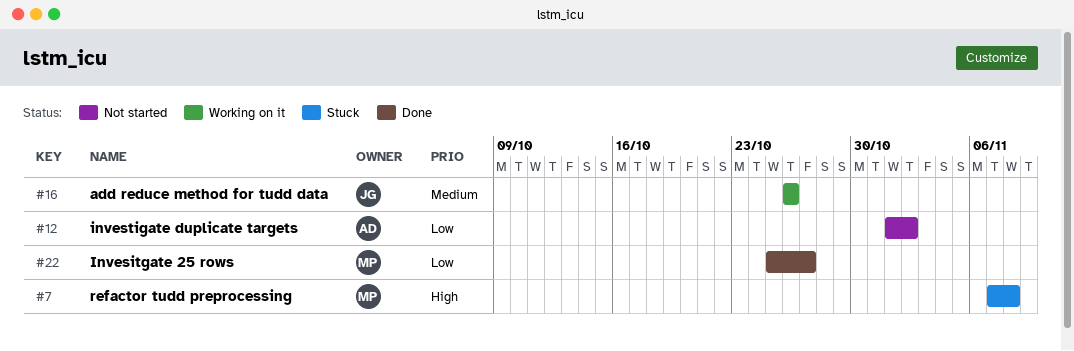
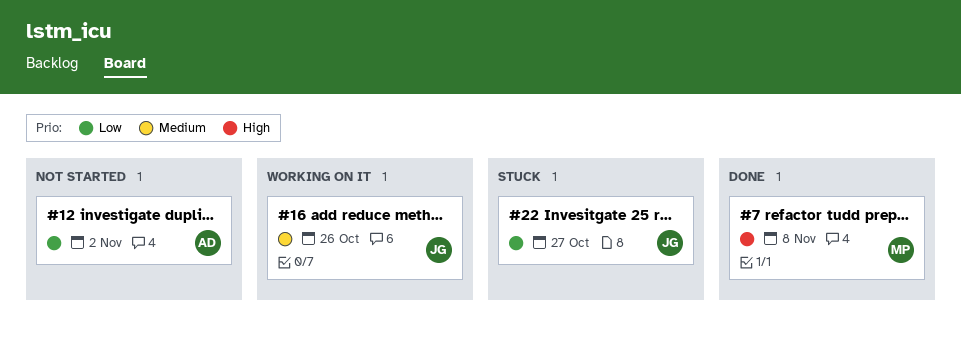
#7, status: Stuck -> Done
#22, status: Done -> Stuck
#22, owner: MP -> JG

